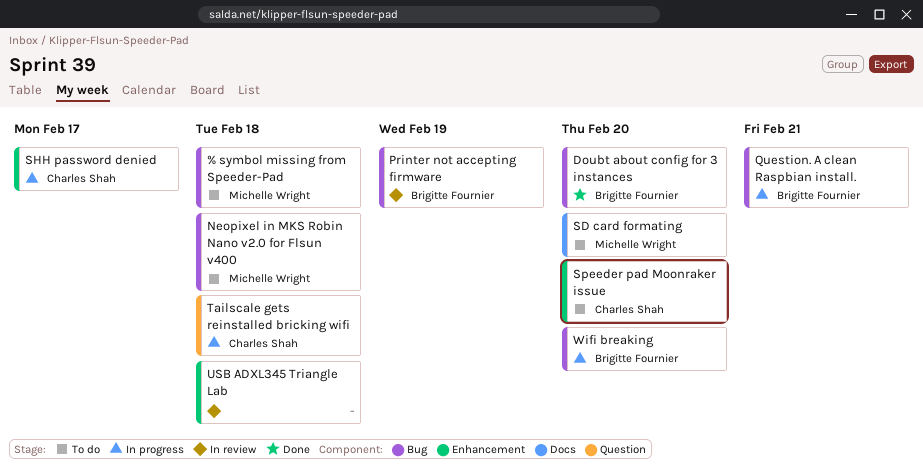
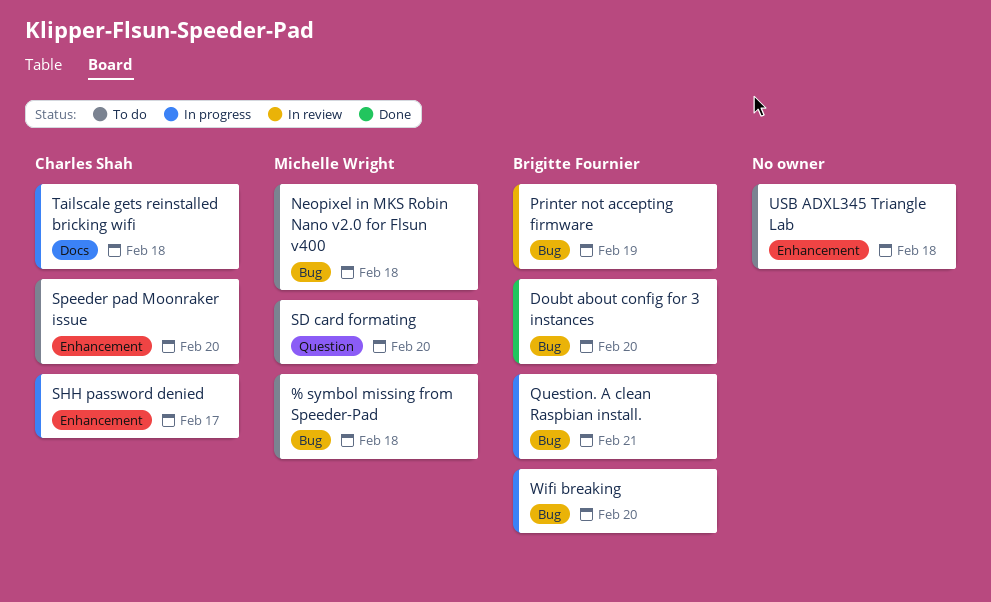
SD card formating, label: Docs -> Question
Tailscale gets reinstalled bricking wifi, label: Question -> Docs
USB ADXL345 Triangle Lab, status: In review -> To do

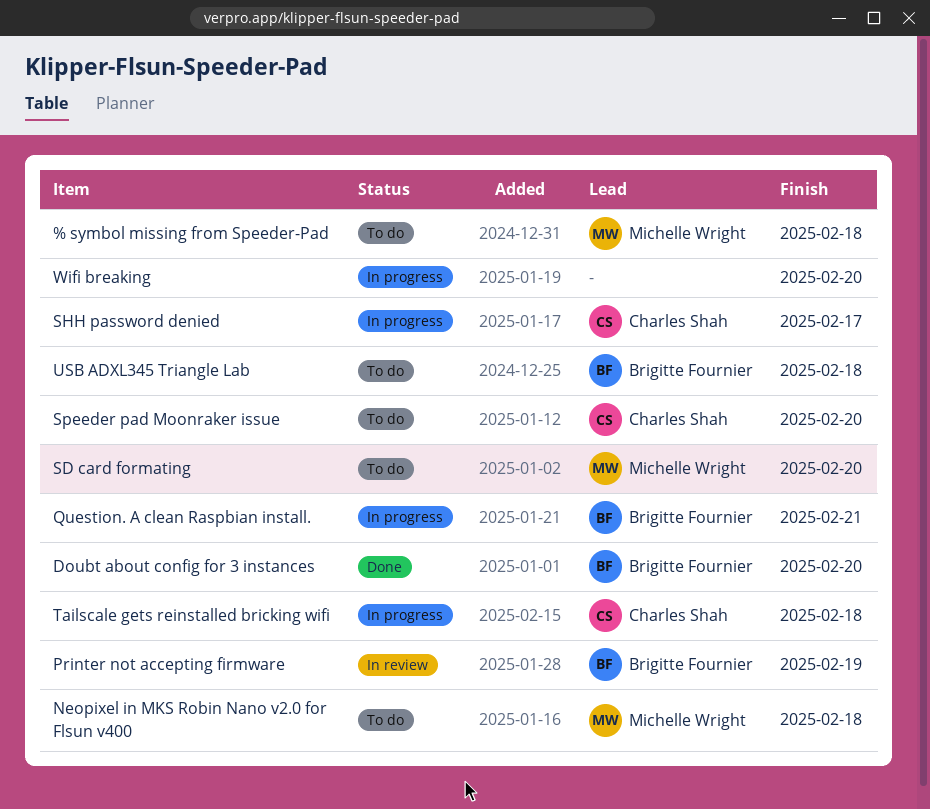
USB ADXL345 Triangle Lab, owner: none -> Brigitte Fournier
Wifi breaking, owner: Brigitte Fournier -> none

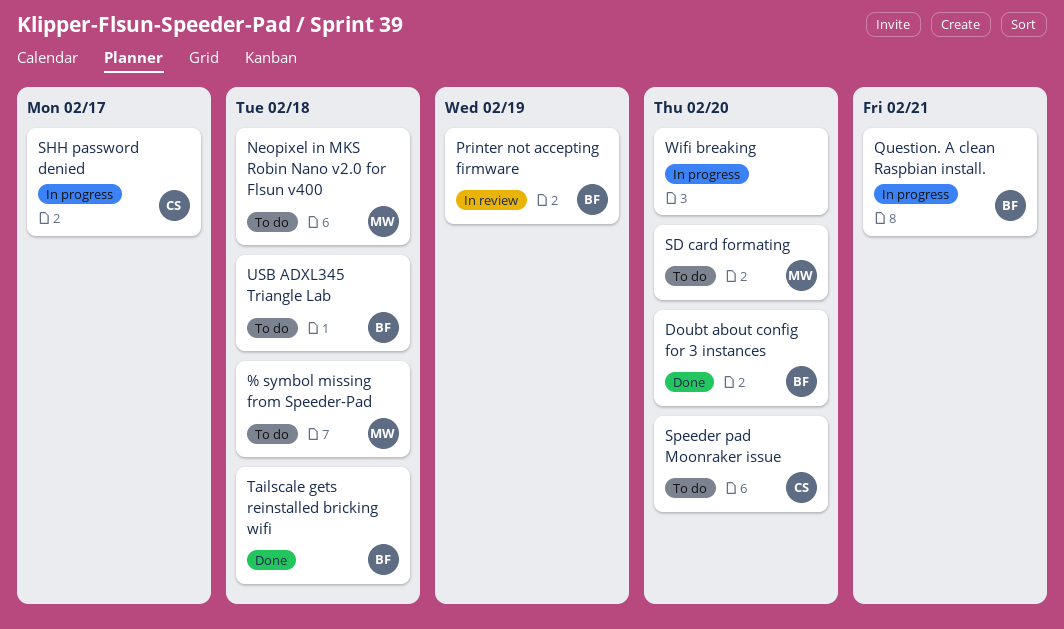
Tailscale gets reinstalled bricking wifi, status: In progress -> Done
Tailscale gets reinstalled bricking wifi, owner: Charles Shah -> Brigitte Fournier

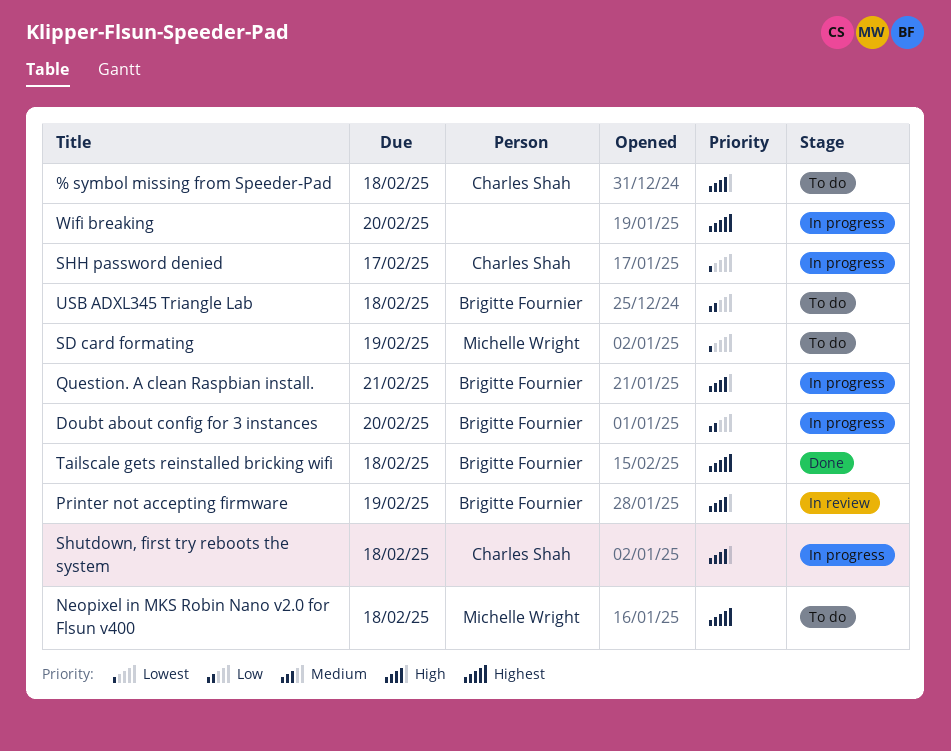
% symbol missing from Speeder-Pad, owner: Michelle Wright -> Charles Shah
Doubt about config for 3 instances, status: Done -> In progress
SD card formating, due: Feb 20 -> Feb 19
Shutdown, first try reboots the system: none -> present
Speeder pad Moonraker issue: present -> none

